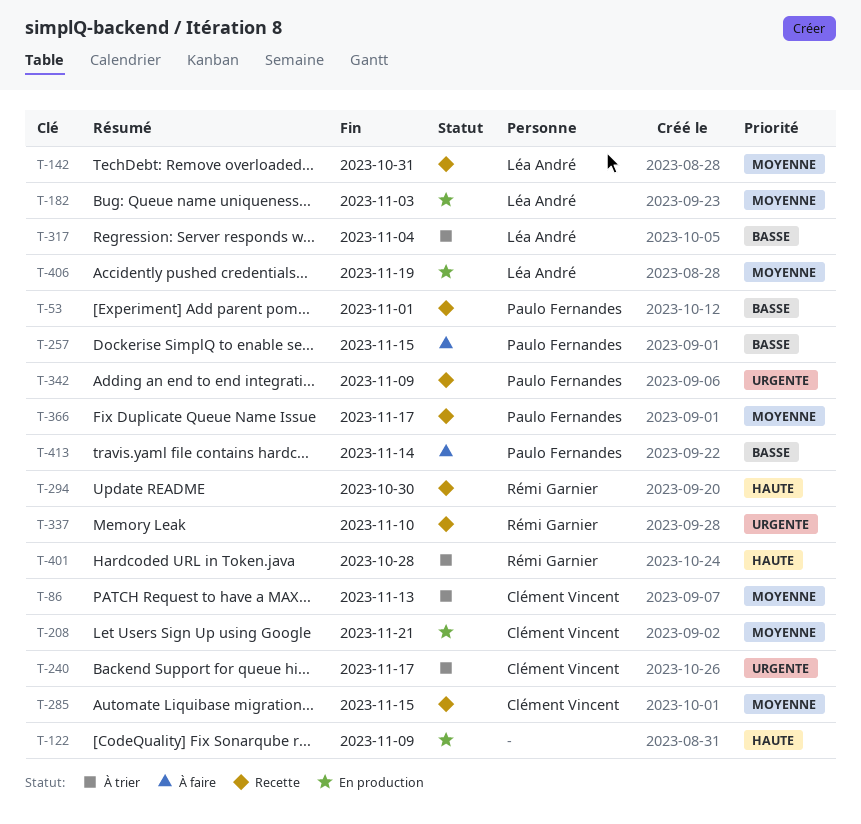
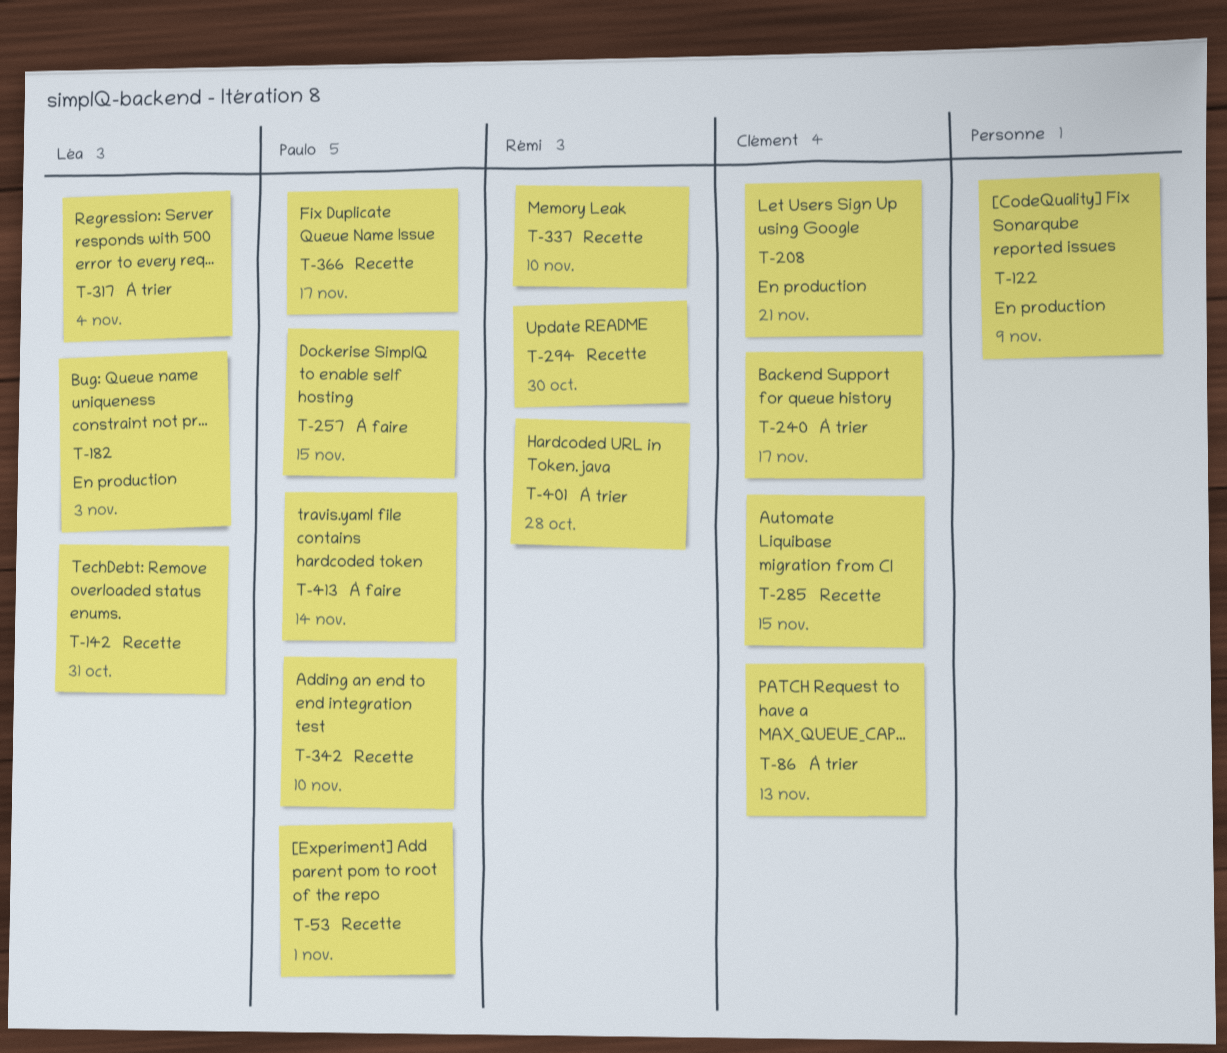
T-342, due: Nov 9 -> Nov 10
T-406: present -> none

